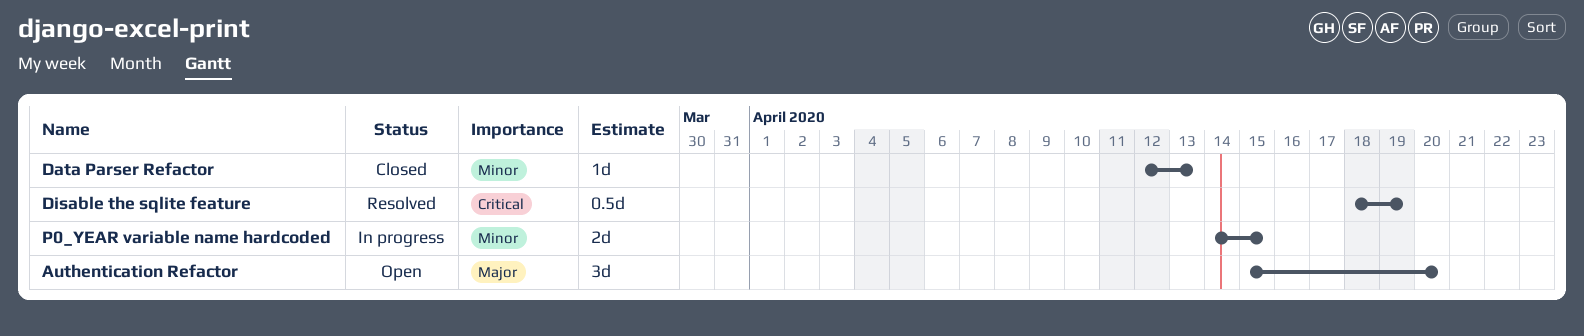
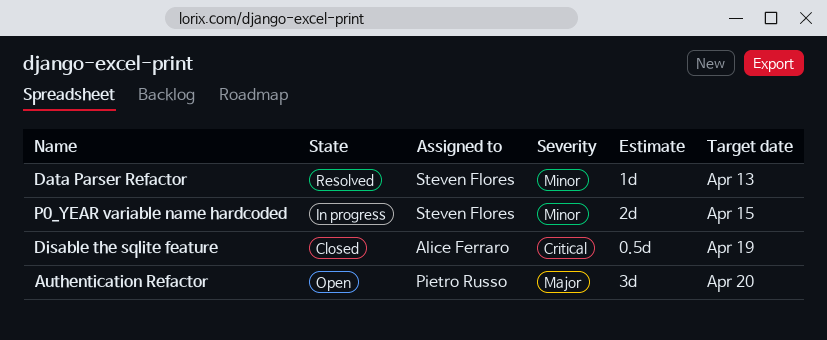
Data Parser Refactor, status: Closed -> Resolved
Disable the sqlite feature, status: Resolved -> Closed

